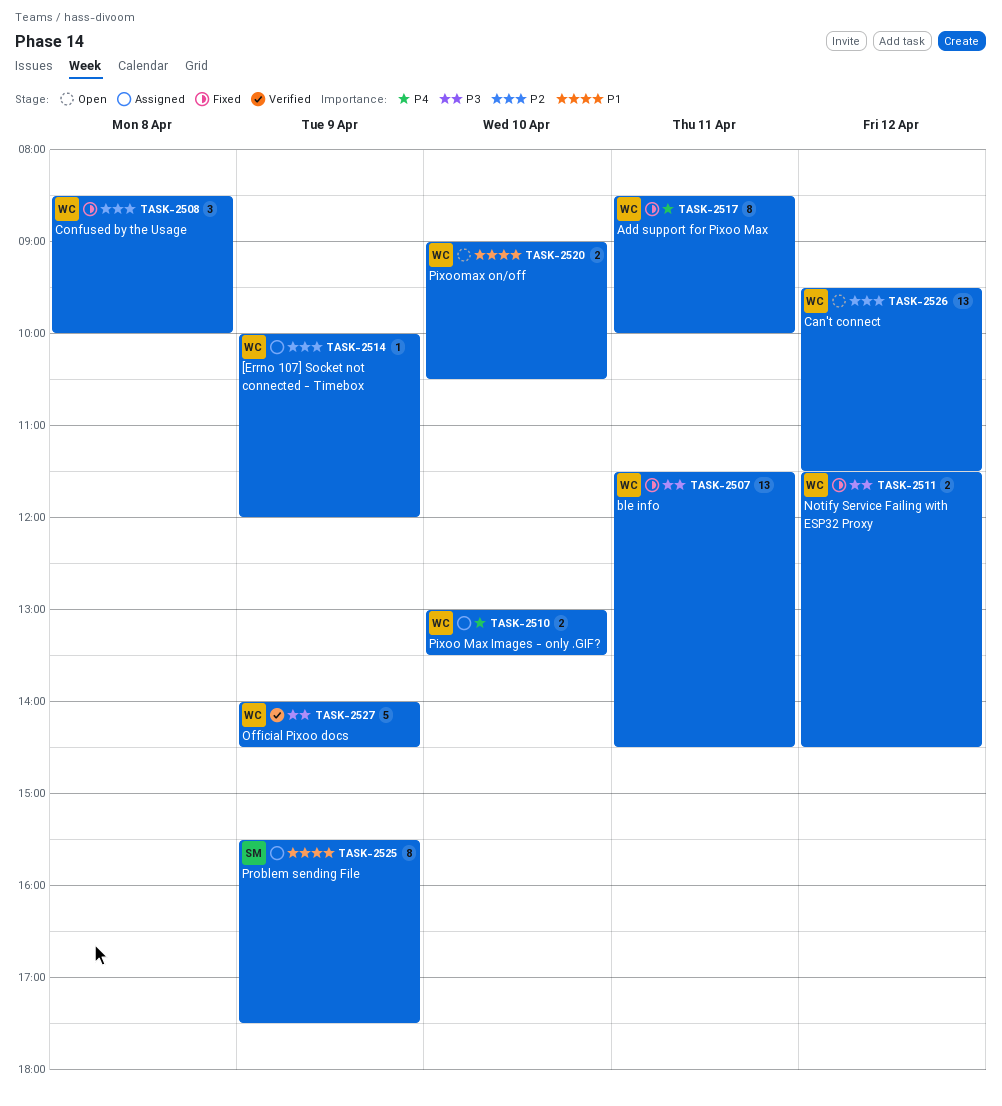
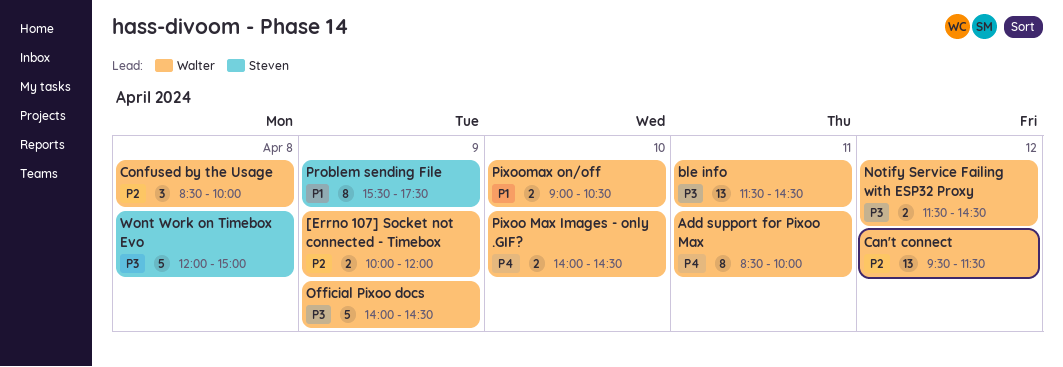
[Errno 107] Socket not connected - Timebox, estimate: 1 -> 2
Pixoo Max Images - only .GIF?, begins: 13:00 -> 14:00
Pixoo Max Images - only .GIF?, ends: 13:30 -> 14:30
Wont Work on Timebox Evo: none -> present

